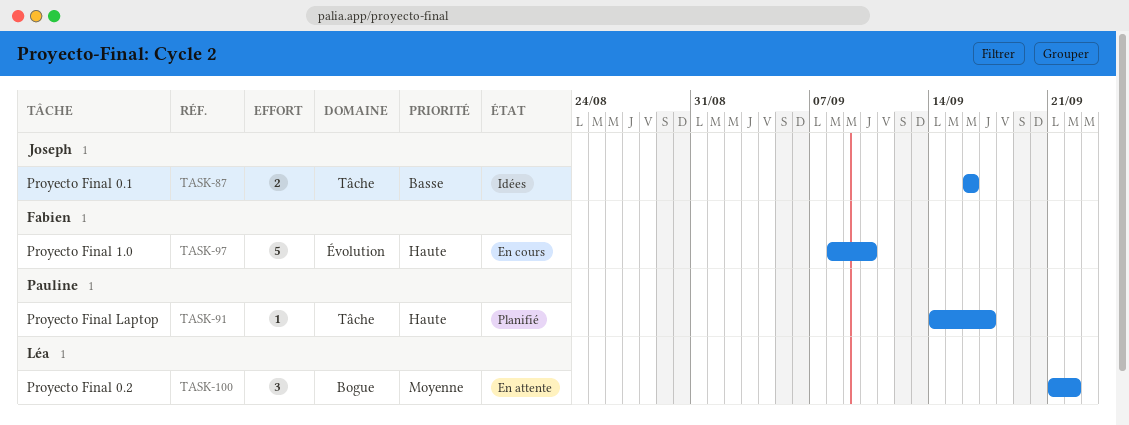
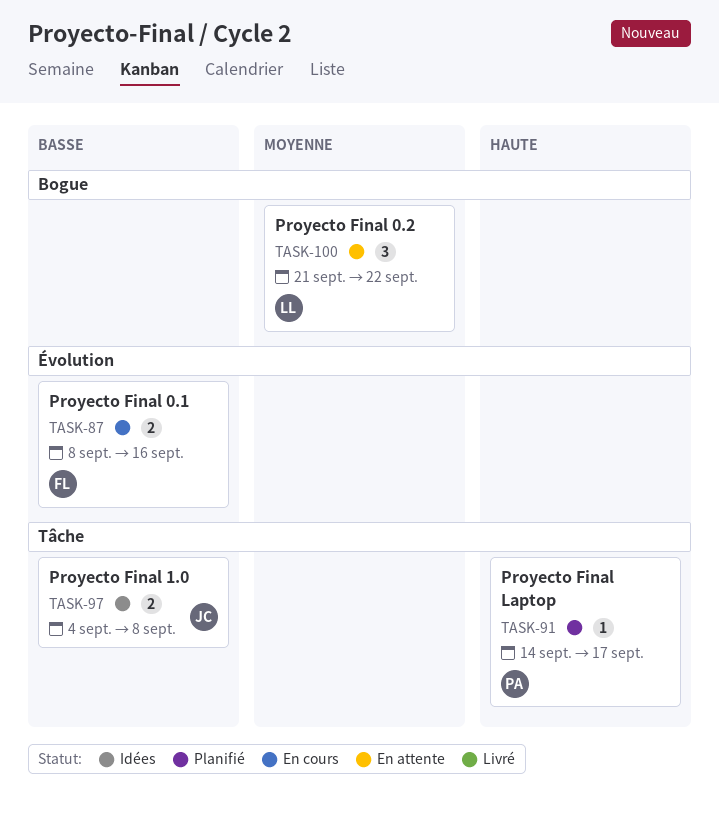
TASK-87, status: Idées -> En cours
TASK-87, owner: Joseph -> Fabien
TASK-87, label: Tâche -> Évolution
TASK-87, start: Sep 16 -> Sep 8
TASK-97, status: En cours -> Idées
TASK-97, owner: Fabien -> Joseph
TASK-97, priority: Haute -> Basse
TASK-97, label: Évolution -> Tâche
TASK-97, estimate: 5 -> 2
TASK-97, start: Sep 8 -> Sep 4
TASK-97, due: Sep 10 -> Sep 8

